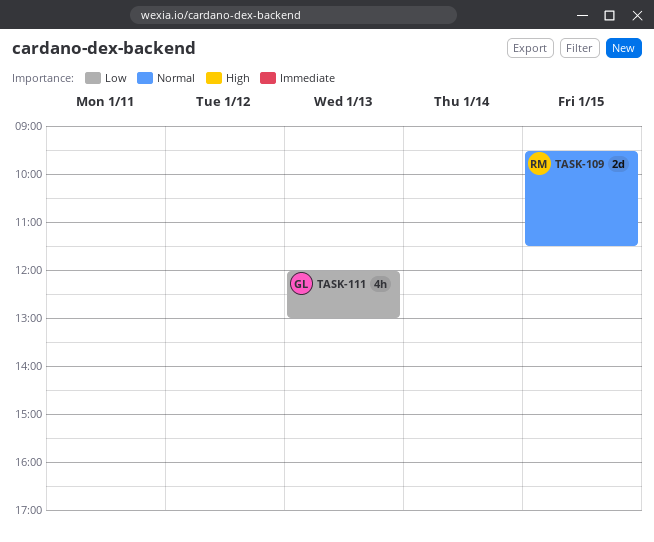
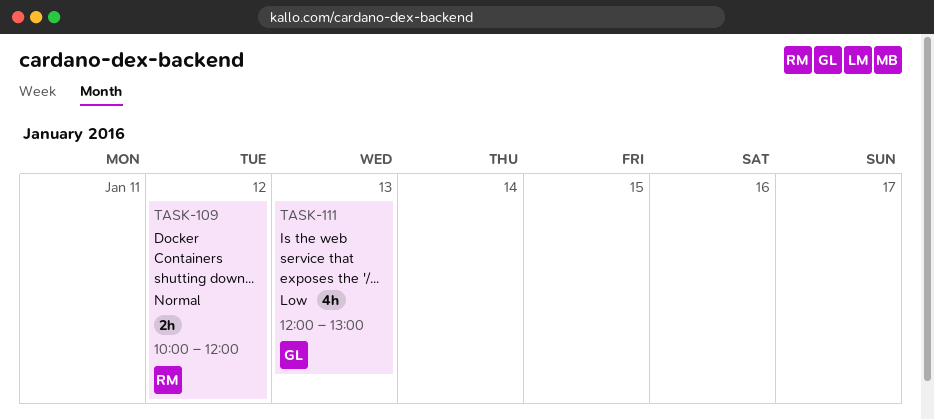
TASK-109, estimate: 2d -> 2h
TASK-109, day: Jan 15 -> Jan 12
TASK-109, begins: 09:30 -> 10:00
TASK-109, ends: 11:30 -> 12:00

